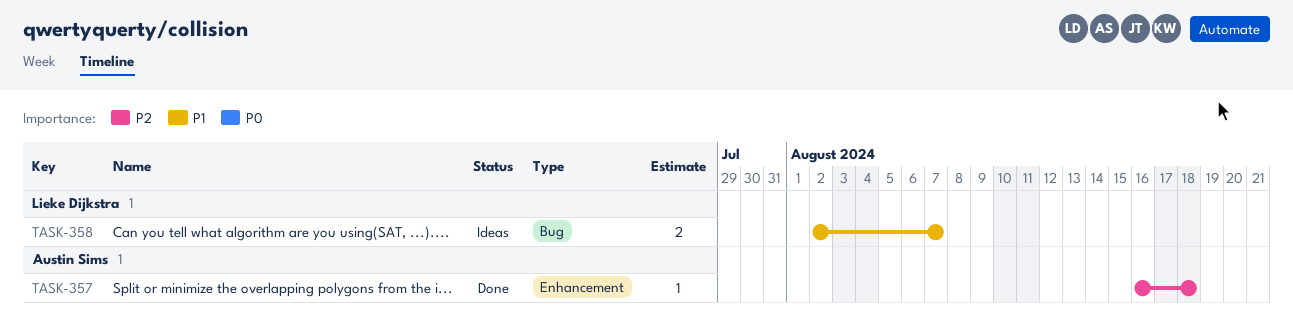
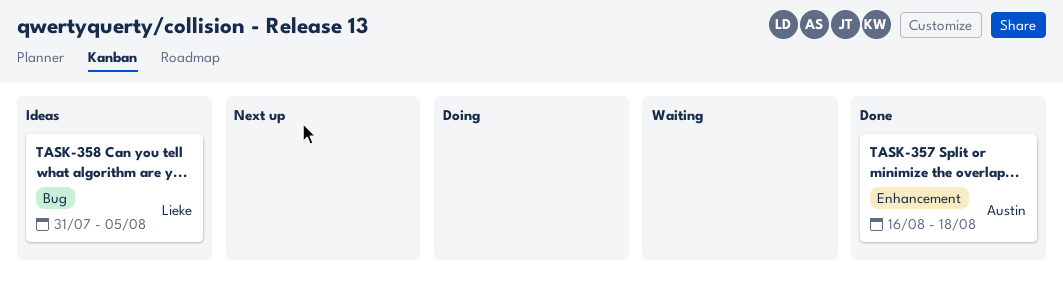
TASK-358, start: Aug 2 -> Jul 31
TASK-358, due: Aug 7 -> Aug 5

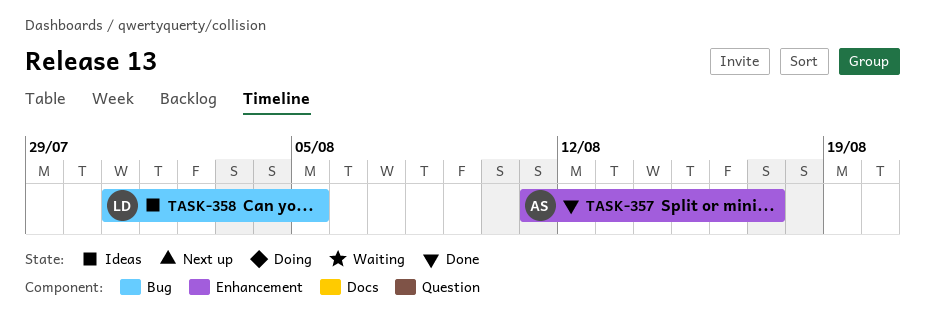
TASK-357, start: Aug 16 -> Aug 11
TASK-357, due: Aug 18 -> Aug 17

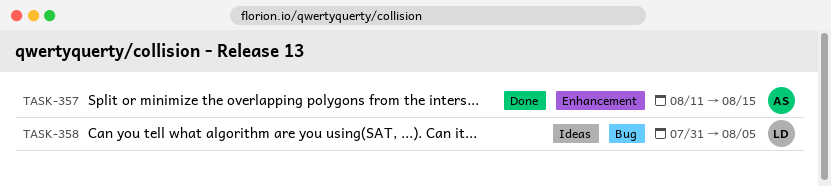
TASK-357, due: Aug 17 -> Aug 15

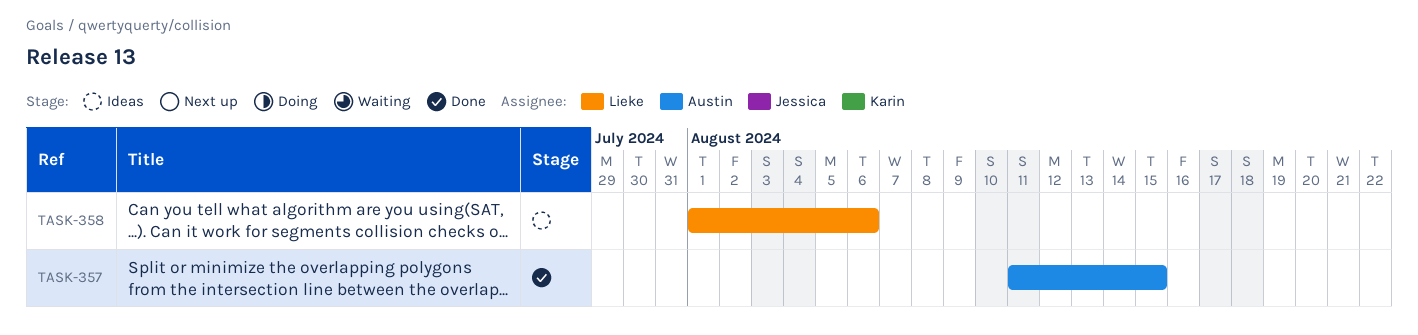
TASK-358, start: Jul 31 -> Aug 1
TASK-358, due: Aug 5 -> Aug 6

